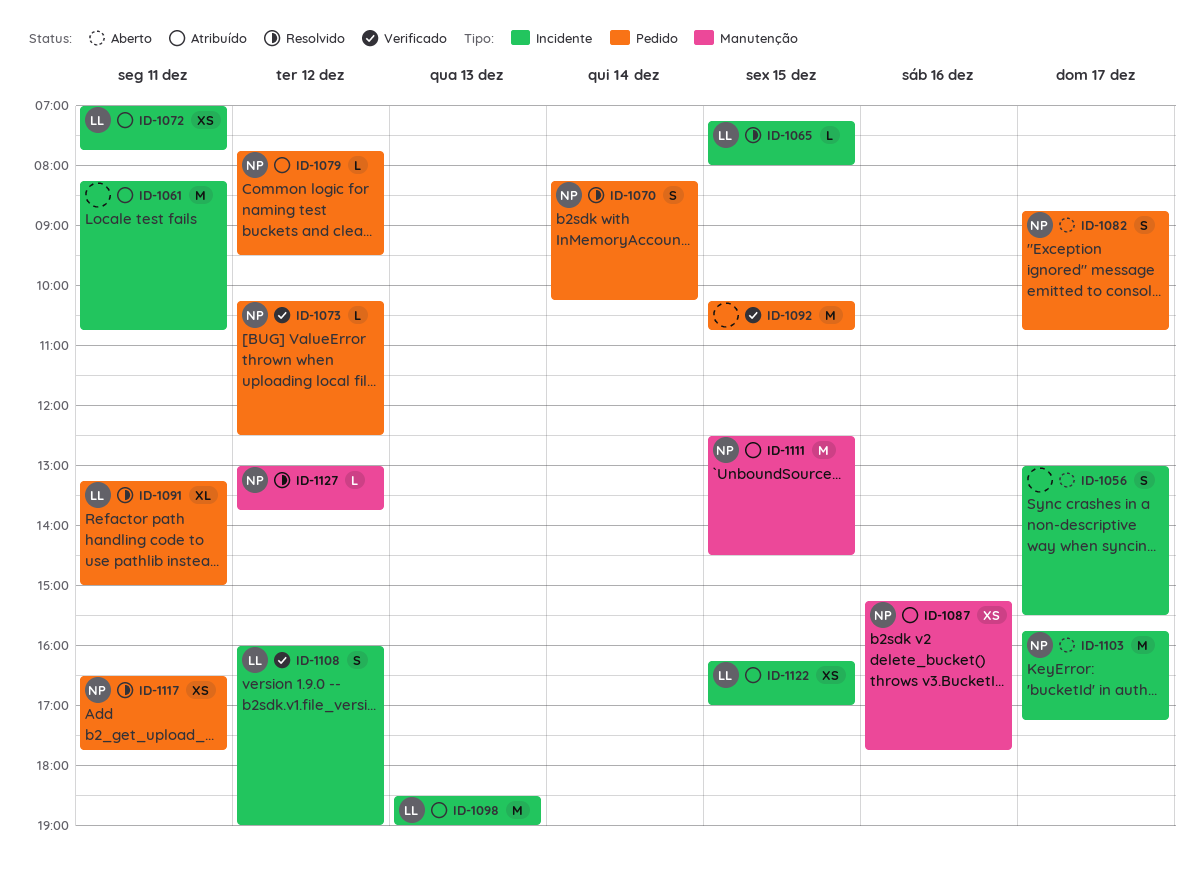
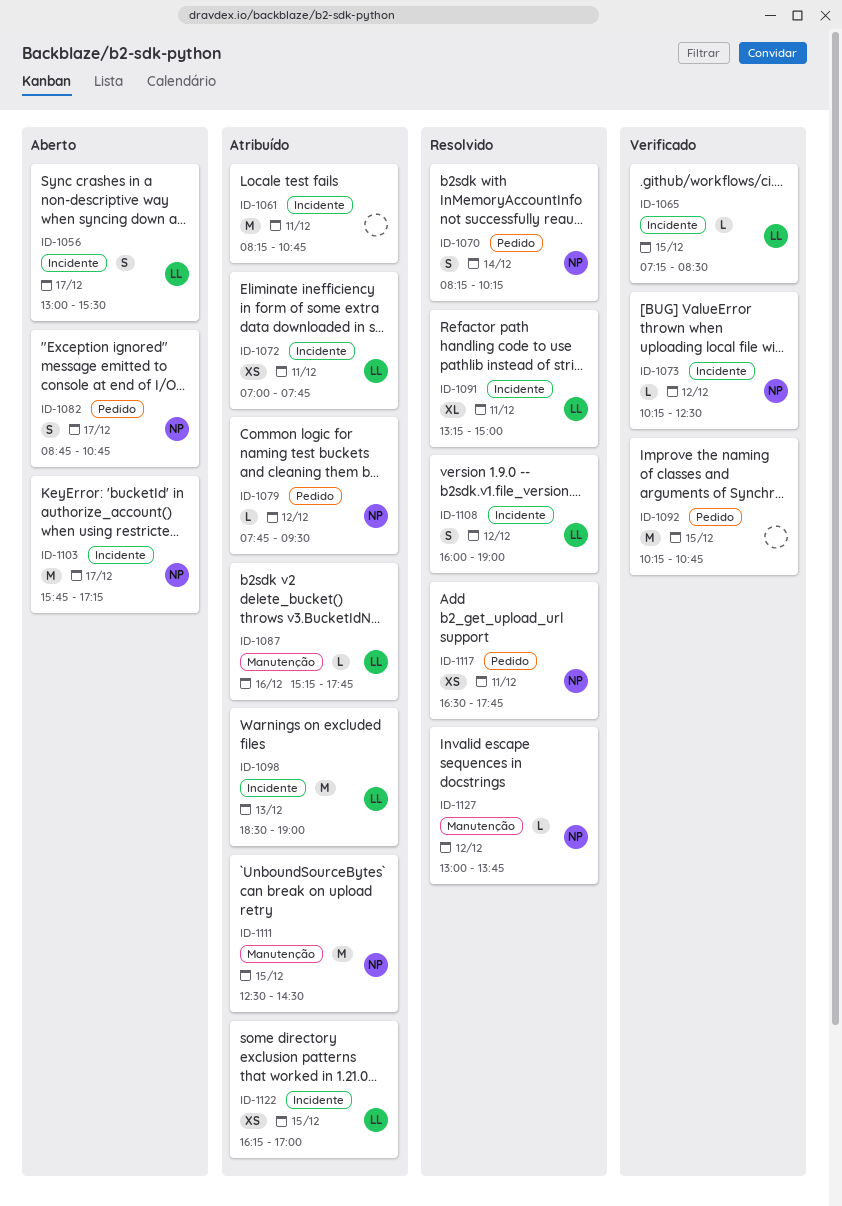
ID-1056, owner: none -> LL
ID-1065, status: Resolvido -> Verificado
ID-1065, ends: 08:00 -> 08:30
ID-1073, label: Pedido -> Incidente
ID-1087, owner: NP -> LL
ID-1087, estimate: XS -> L
ID-1091, label: Pedido -> Incidente
ID-1108, status: Verificado -> Resolvido

